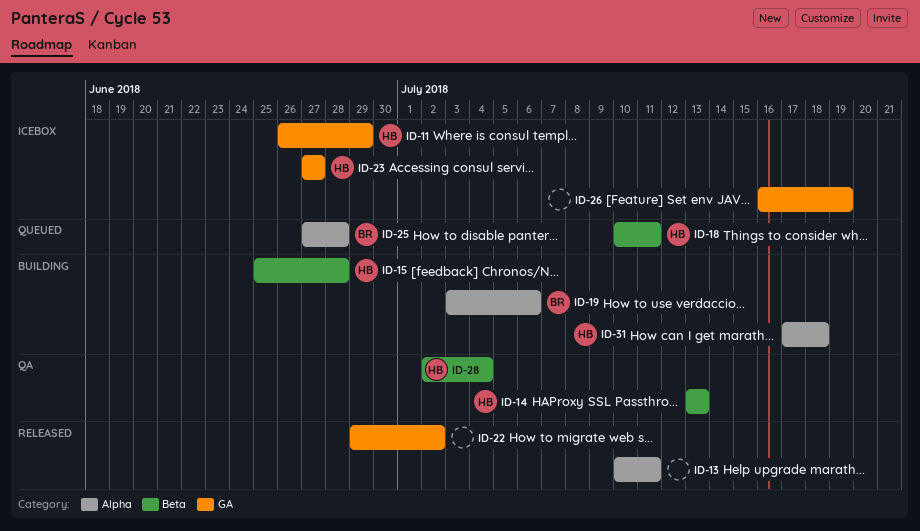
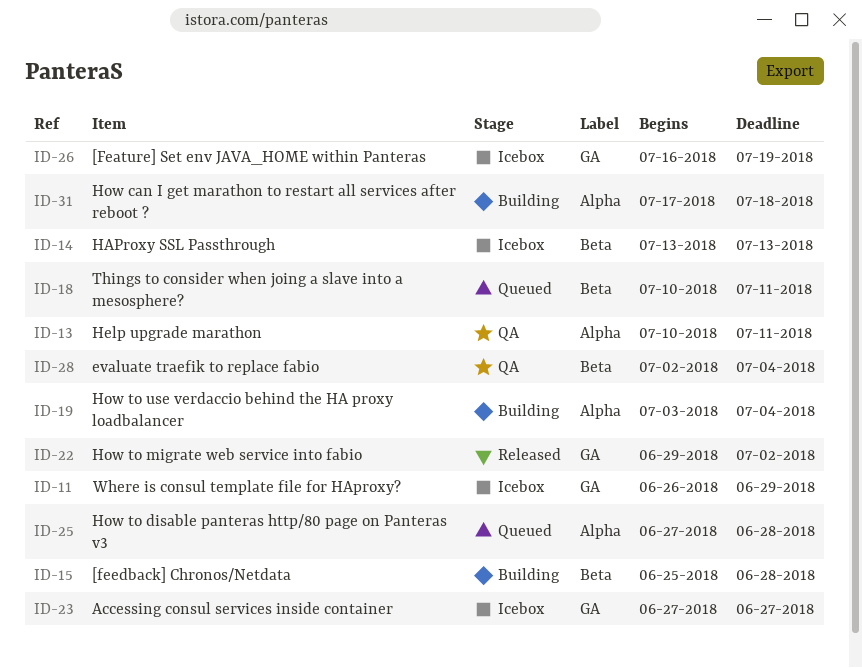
ID-13, status: Released -> QA
ID-14, status: QA -> Icebox
ID-19, due: Jul 6 -> Jul 4

